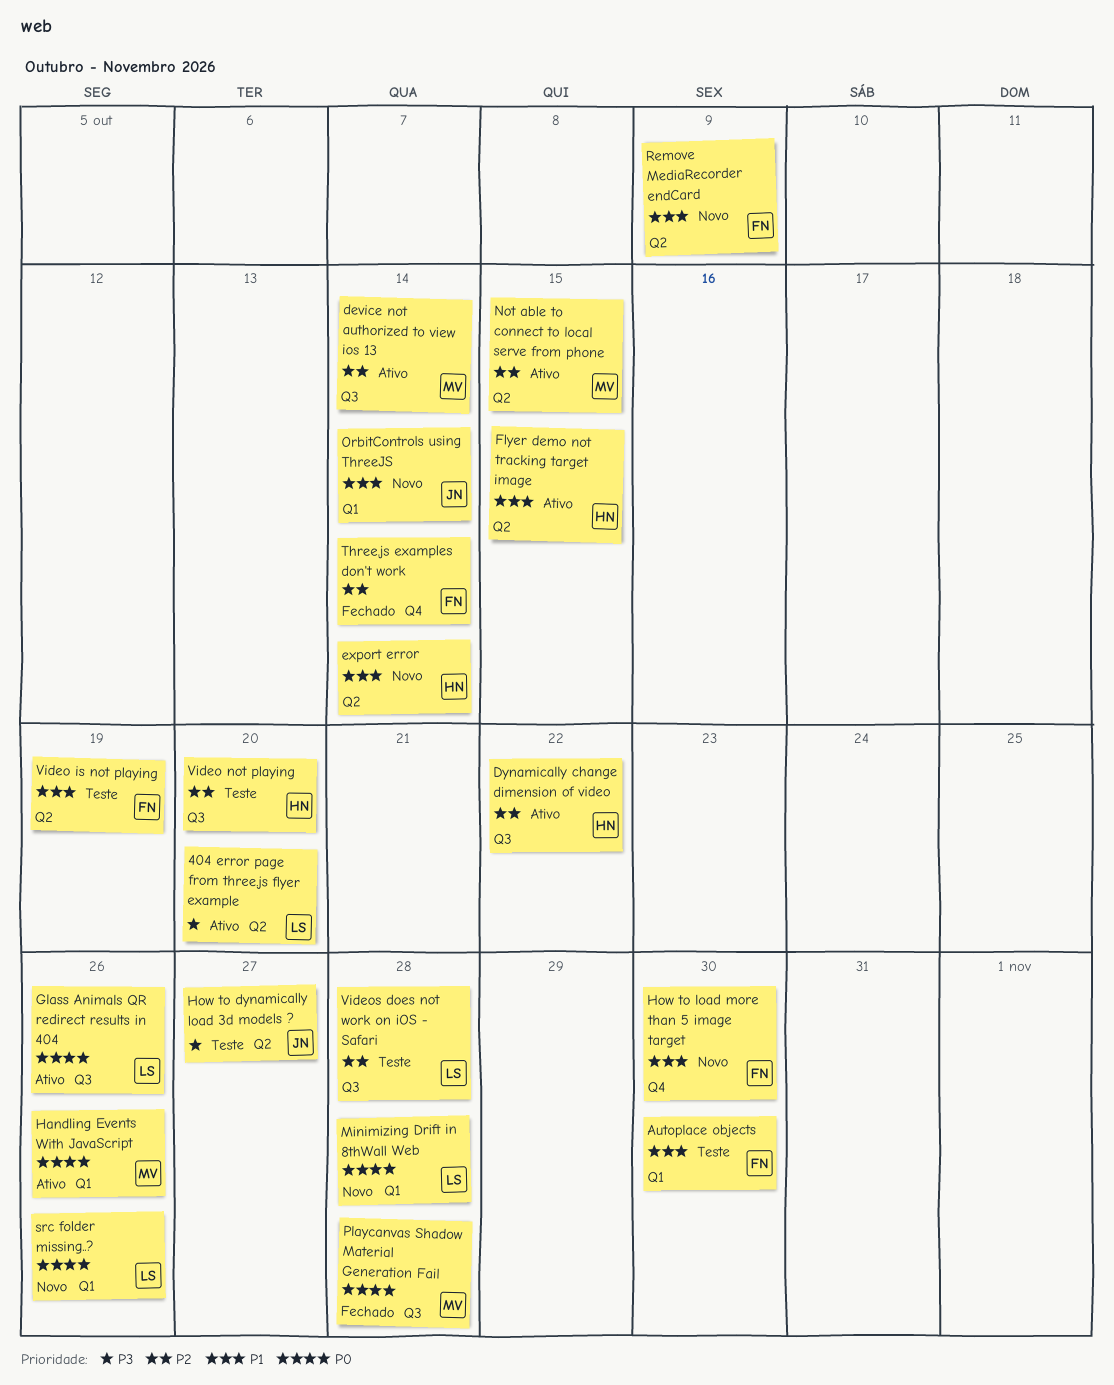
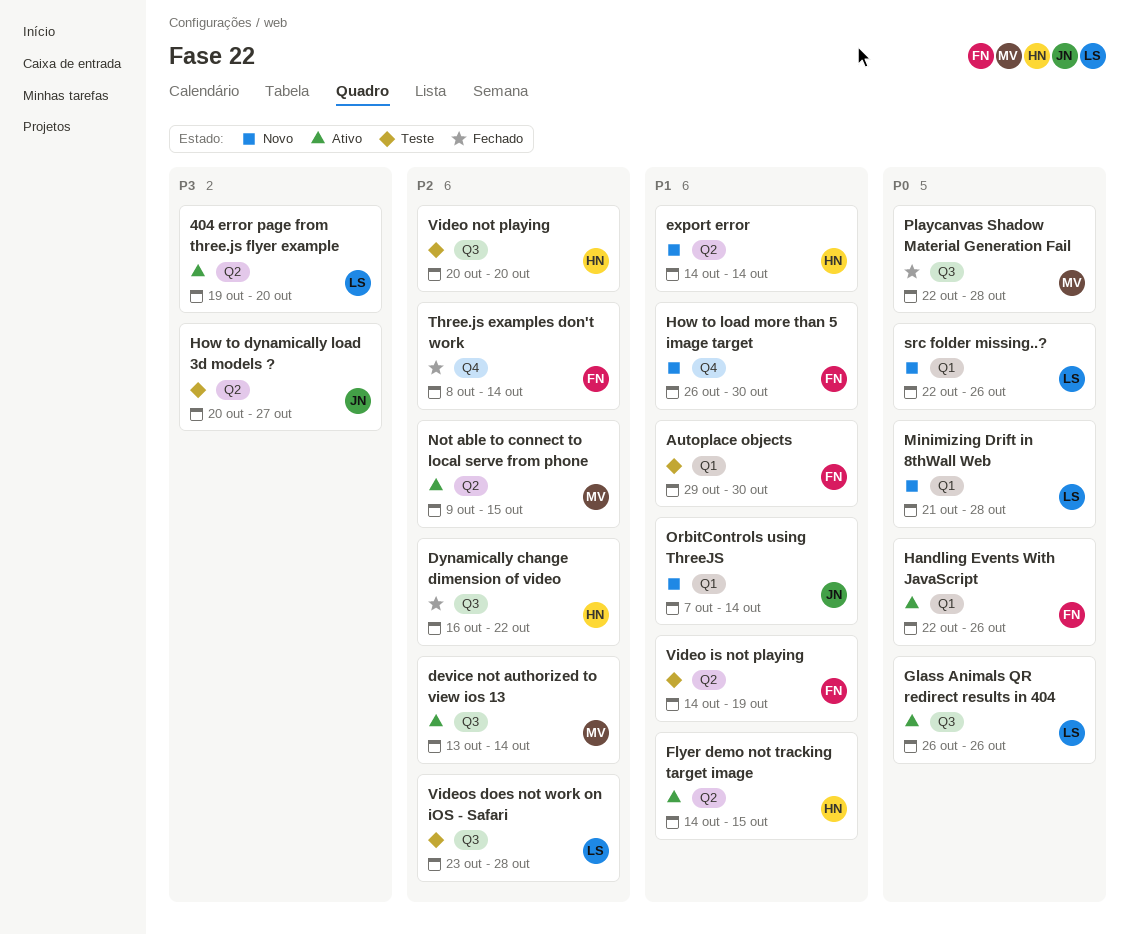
Dynamically change dimension of video, status: Ativo -> Fechado
Handling Events With JavaScript, owner: MV -> FN
Remove MediaRecorder endCard: present -> none

